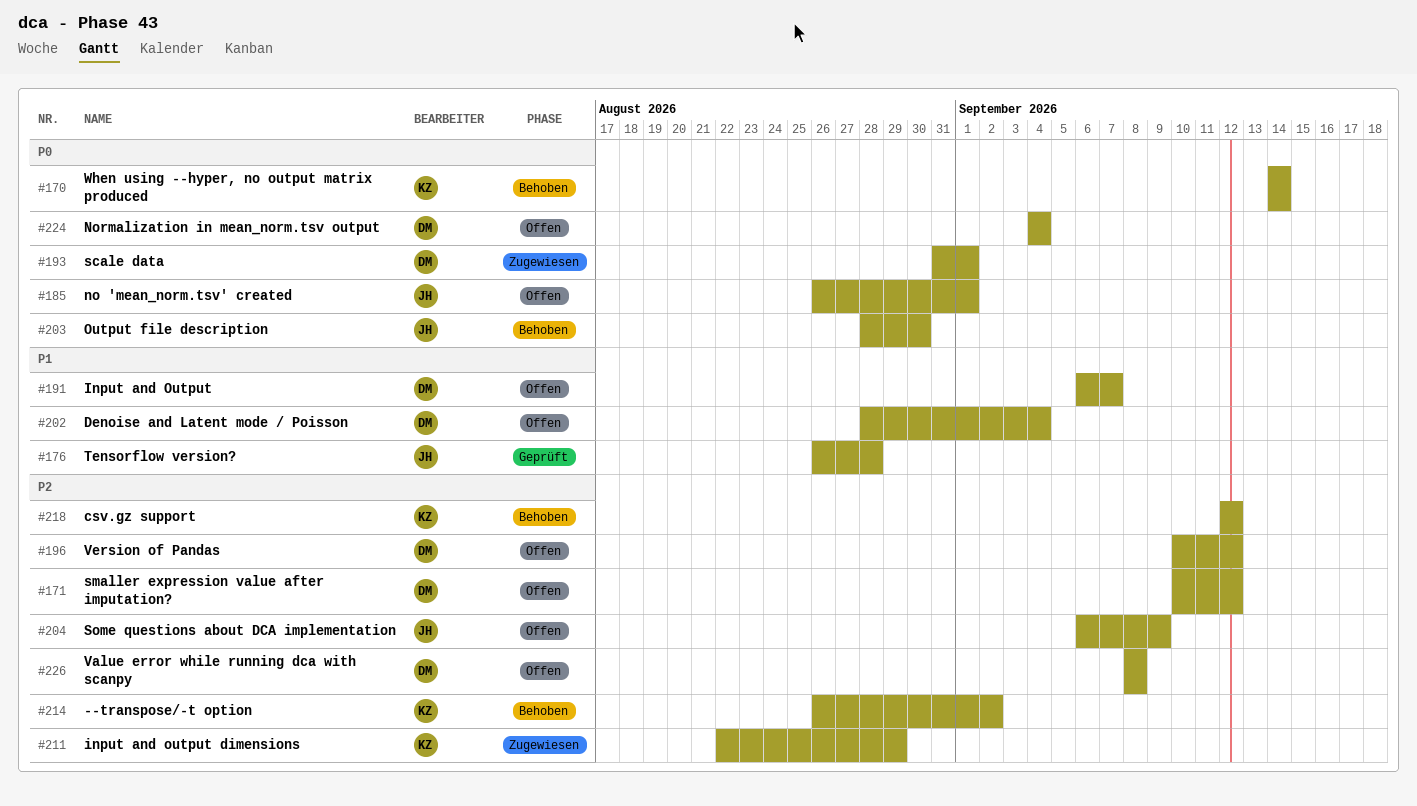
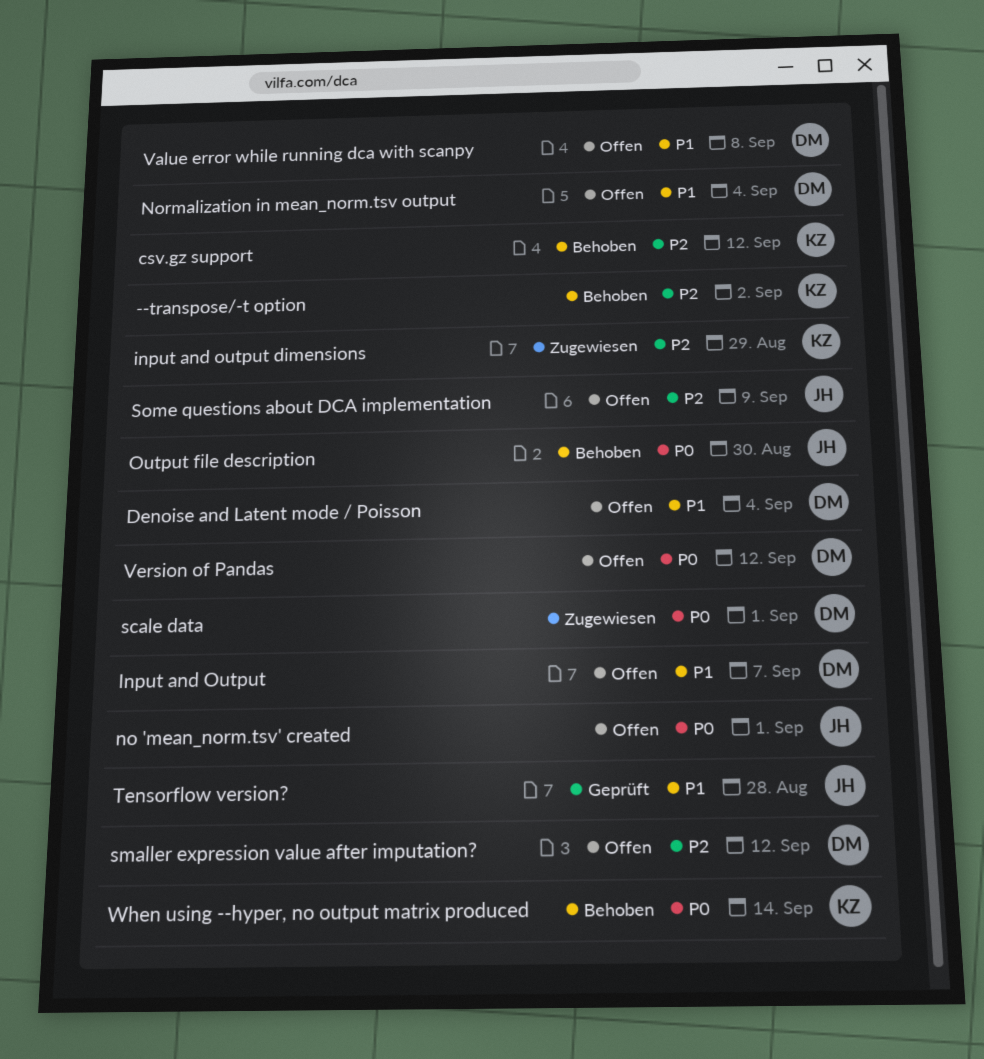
Normalization in mean_norm.tsv output, priority: P0 -> P1
Value error while running dca with scanpy, priority: P2 -> P1
Version of Pandas, priority: P2 -> P0

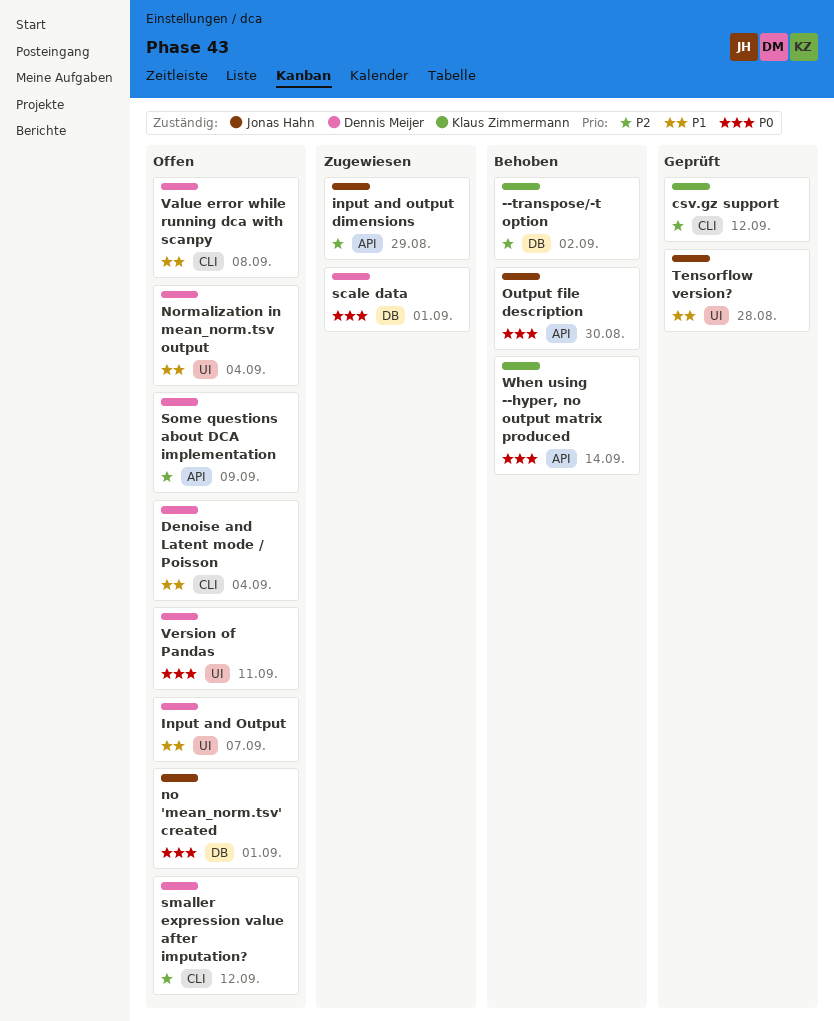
csv.gz support, status: Behoben -> Geprüft
input and output dimensions, owner: Klaus Zimmermann -> Jonas Hahn
Some questions about DCA implementation, owner: Jonas Hahn -> Dennis Meijer
Version of Pandas, due: Sep 12 -> Sep 11

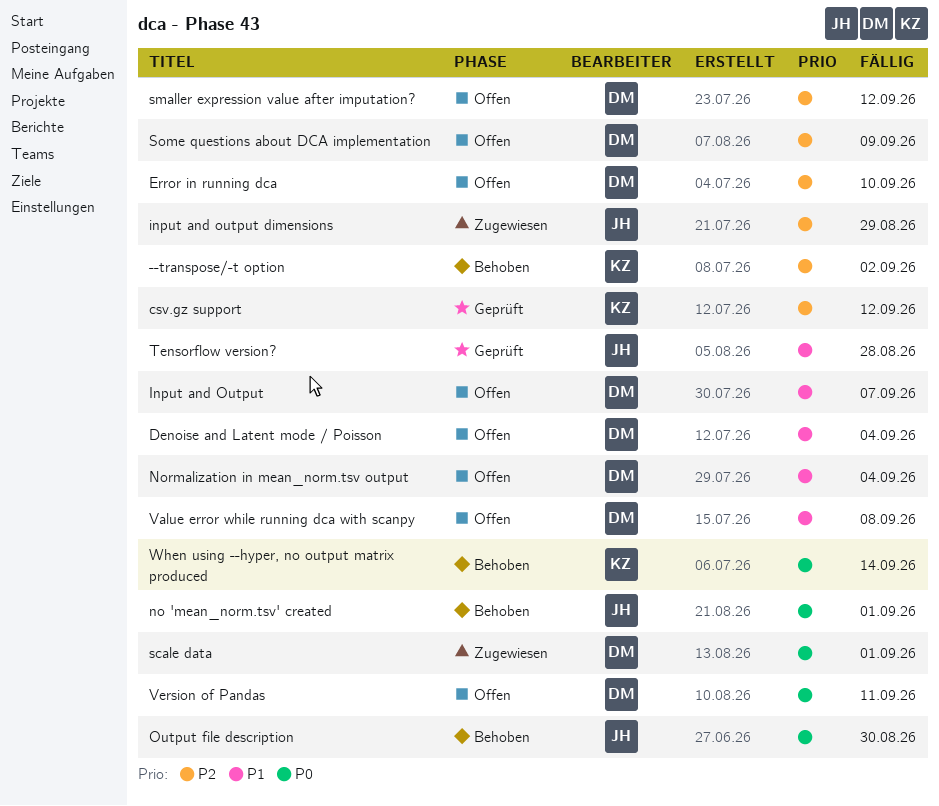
Error in running dca: none -> present
no 'mean_norm.tsv' created, status: Offen -> Behoben

